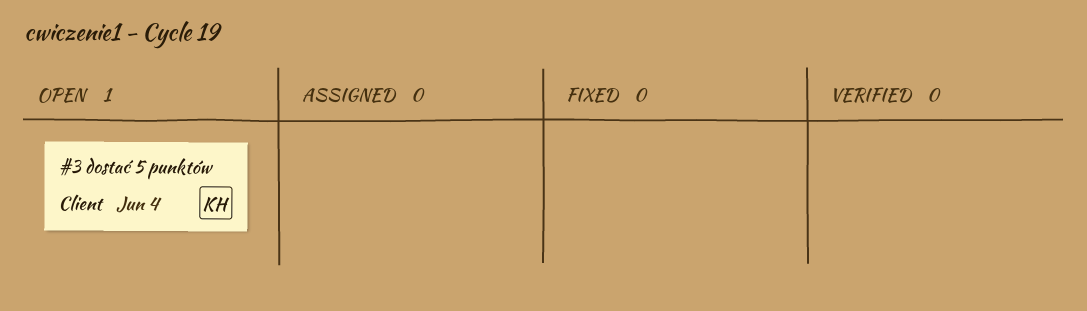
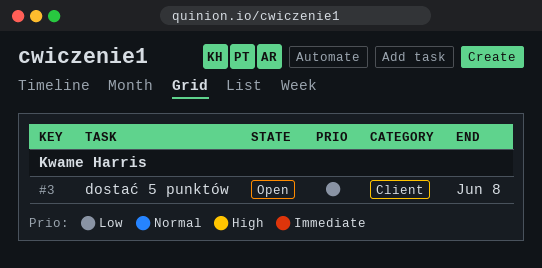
#3, due: Jun 4 -> Jun 8

